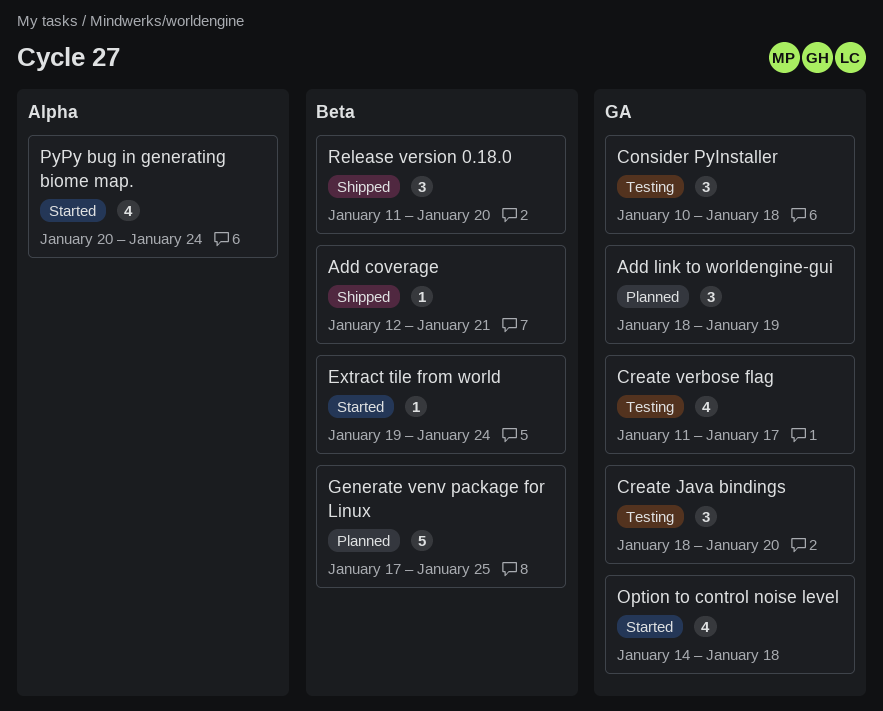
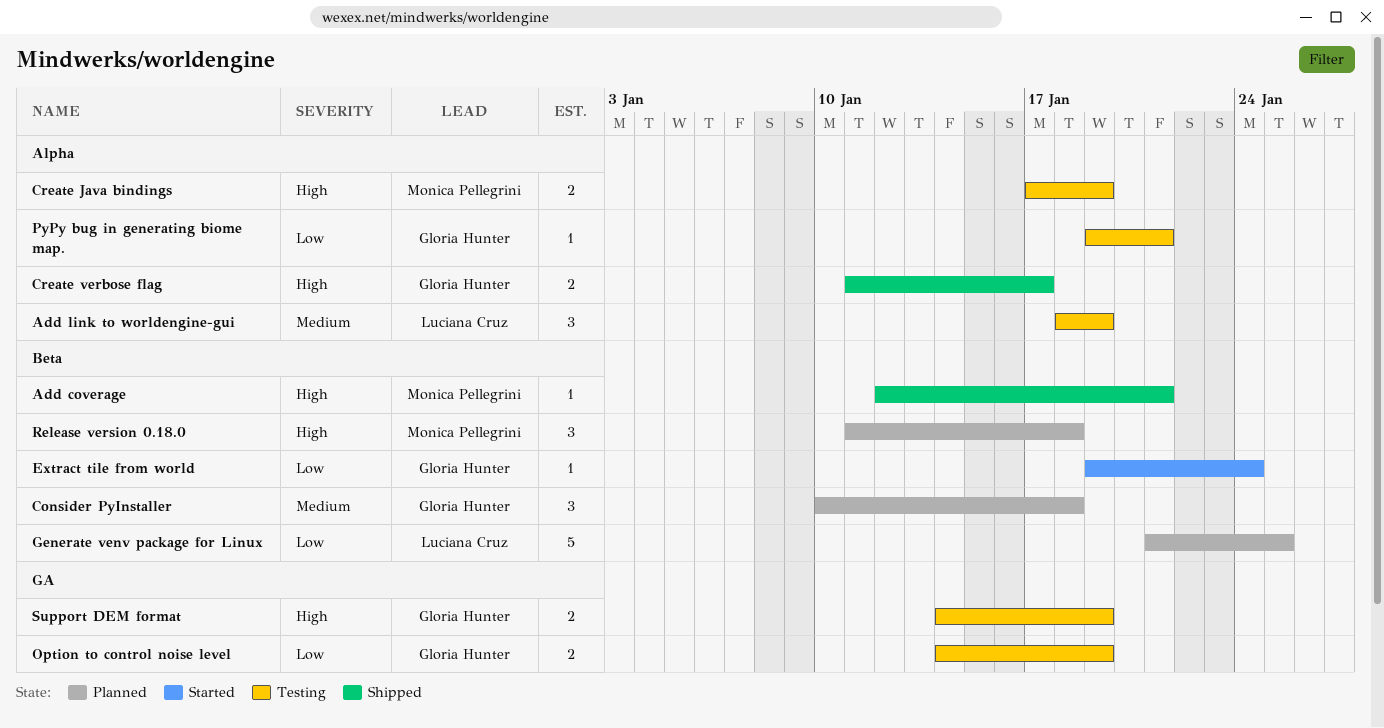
Add link to worldengine-gui, status: Planned -> Testing
Add link to worldengine-gui, label: GA -> Alpha
Consider PyInstaller, status: Testing -> Planned
Consider PyInstaller, label: GA -> Beta
Create Java bindings, label: GA -> Alpha
Create Java bindings, estimate: 3 -> 2
Create Java bindings, start: Jan 18 -> Jan 17
Create Java bindings, due: Jan 20 -> Jan 19
Create verbose flag, status: Testing -> Shipped
Create verbose flag, label: GA -> Alpha
Create verbose flag, estimate: 4 -> 2
Generate venv package for Linux, start: Jan 17 -> Jan 21
Option to control noise level, status: Started -> Testing
Option to control noise level, estimate: 4 -> 2
Option to control noise level, due: Jan 18 -> Jan 19
PyPy bug in generating biome map., status: Started -> Testing
PyPy bug in generating biome map., estimate: 4 -> 1
PyPy bug in generating biome map., start: Jan 20 -> Jan 19
PyPy bug in generating biome map., due: Jan 24 -> Jan 21
Release version 0.18.0, status: Shipped -> Planned
Release version 0.18.0, due: Jan 20 -> Jan 18
Support DEM format: none -> present

